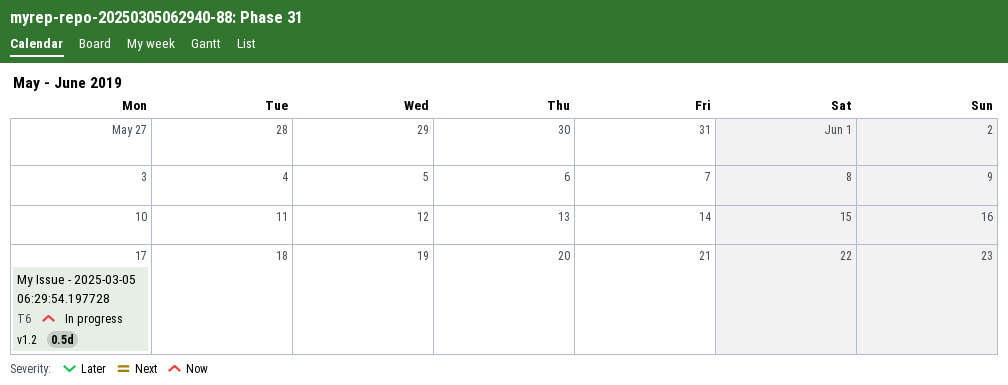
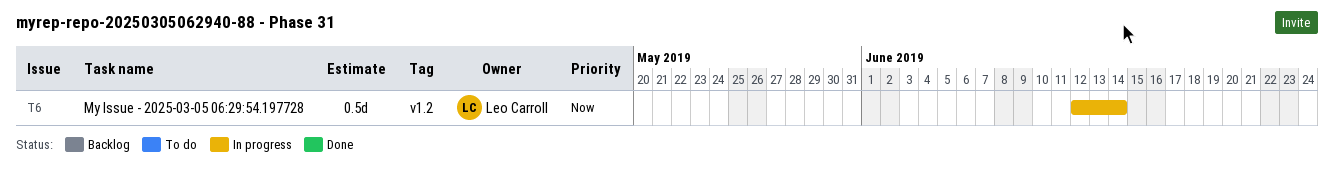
T6, due: Jun 17 -> Jun 14

